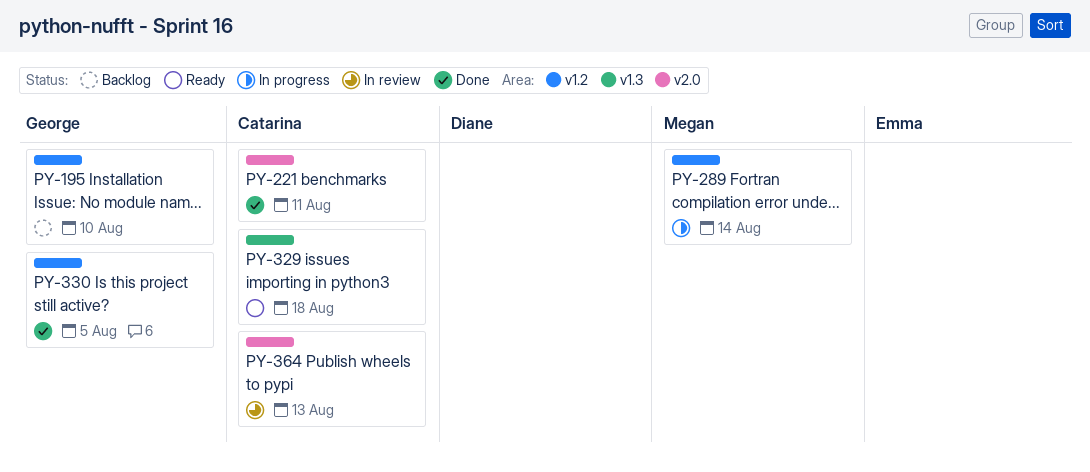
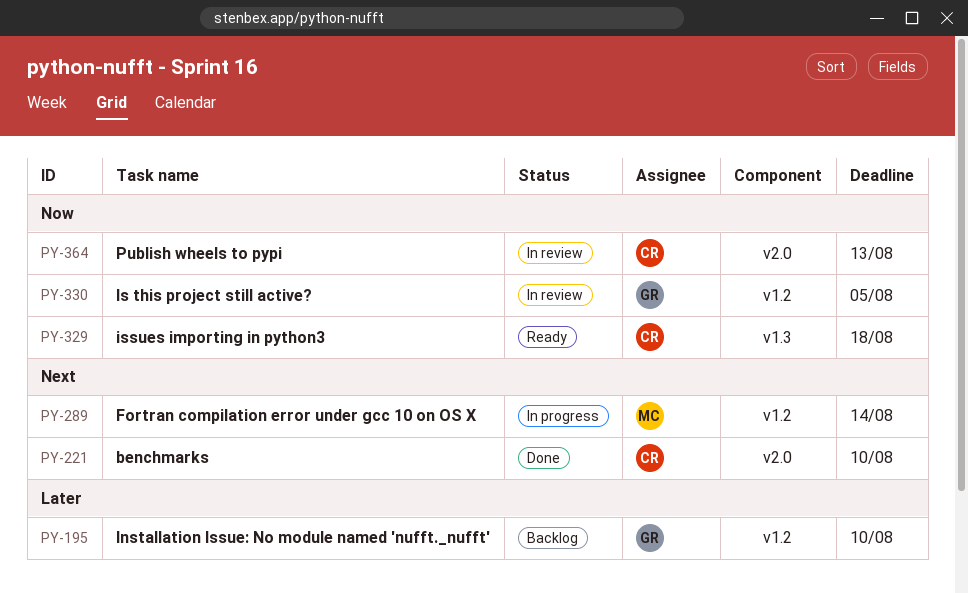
PY-221, due: Aug 11 -> Aug 10
PY-330, status: Done -> In review

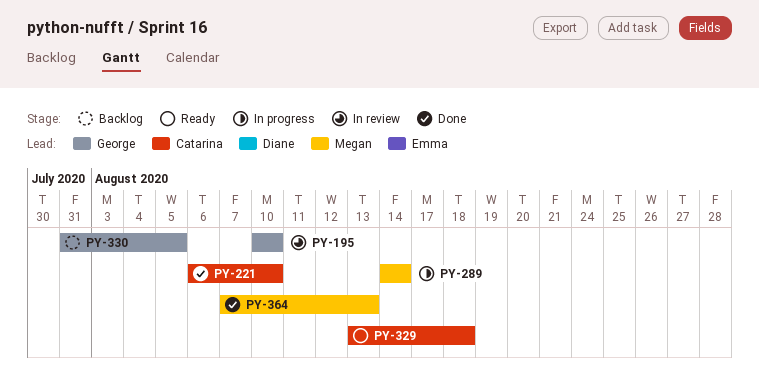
PY-195, status: Backlog -> In review
PY-330, status: In review -> Backlog
PY-364, status: In review -> Done
PY-364, owner: Catarina -> Megan

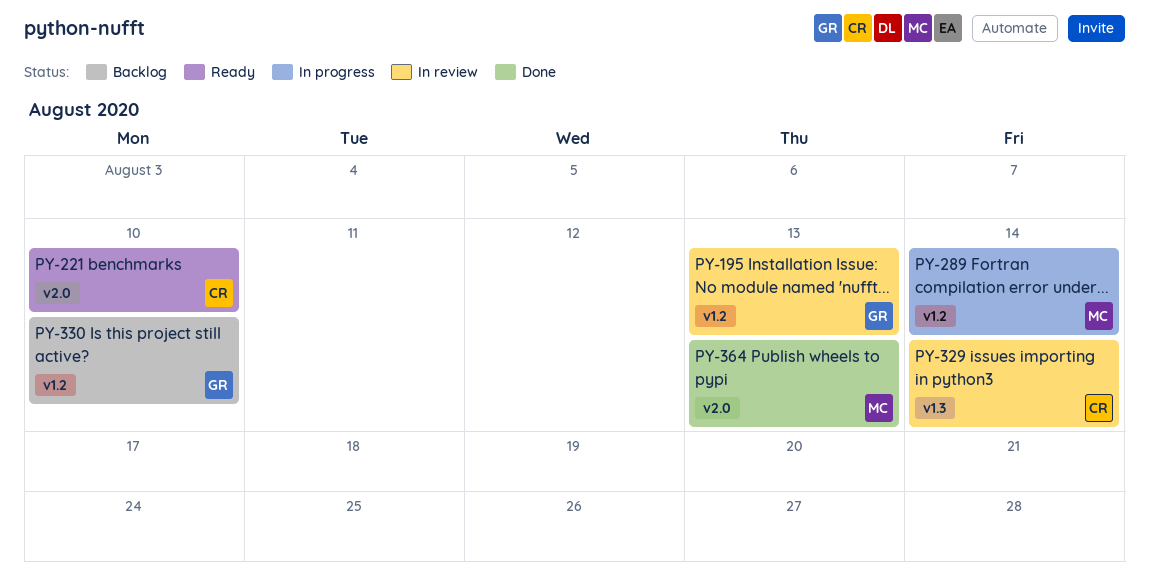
PY-195, due: Aug 10 -> Aug 13
PY-221, status: Done -> Ready
PY-329, status: Ready -> In review
PY-329, due: Aug 18 -> Aug 14
PY-330, due: Aug 5 -> Aug 10

